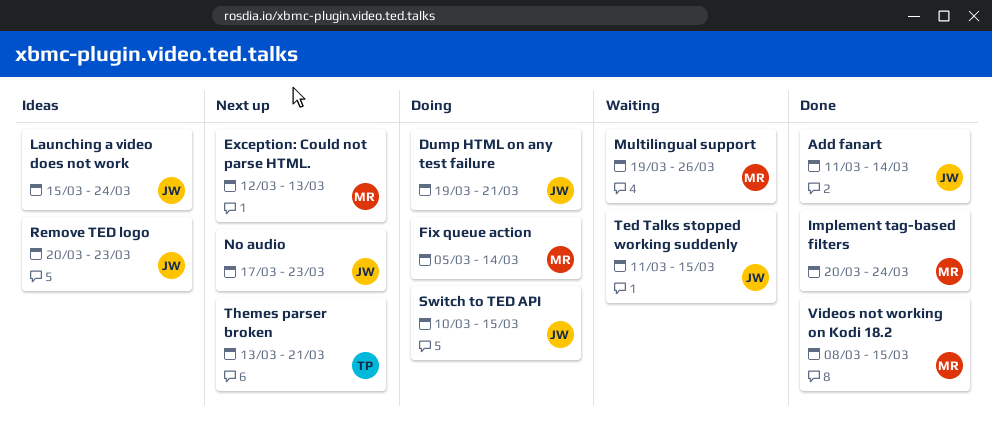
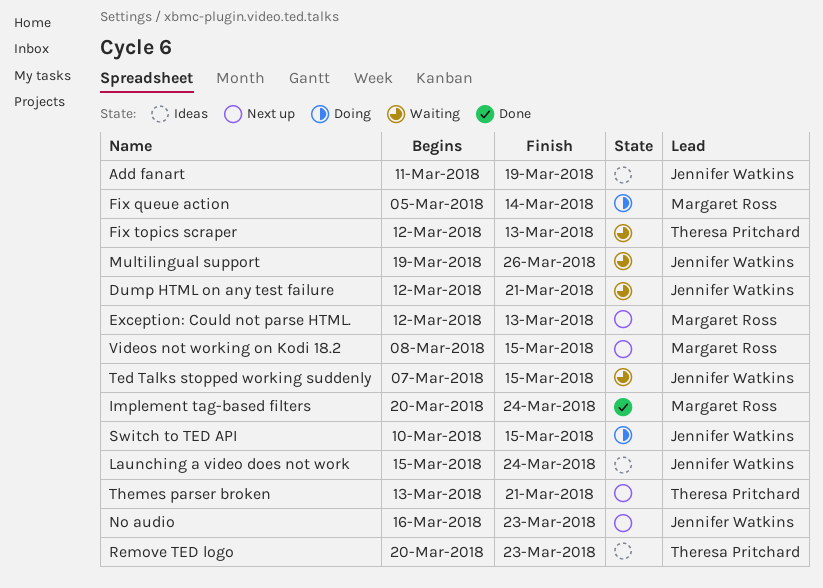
Add fanart, status: Done -> Ideas
Add fanart, due: Mar 14 -> Mar 19
Dump HTML on any test failure, status: Doing -> Waiting
Dump HTML on any test failure, start: Mar 19 -> Mar 12
Fix topics scraper: none -> present
Multilingual support, owner: Margaret Ross -> Jennifer Watkins
No audio, start: Mar 17 -> Mar 16
Remove TED logo, owner: Jennifer Watkins -> Theresa Pritchard
Ted Talks stopped working suddenly, start: Mar 11 -> Mar 7
Videos not working on Kodi 18.2, status: Done -> Next up

